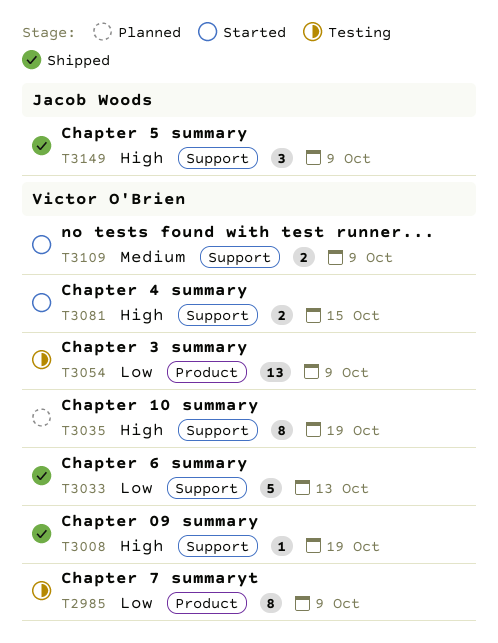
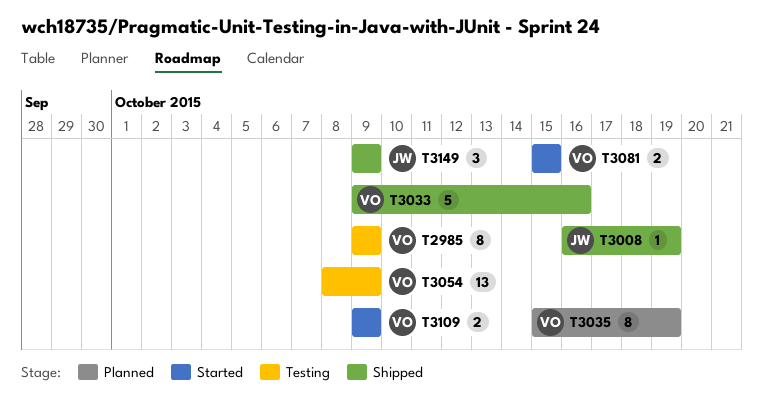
T3008, owner: Victor O'Brien -> Jacob Woods
T3033, due: Oct 13 -> Oct 16

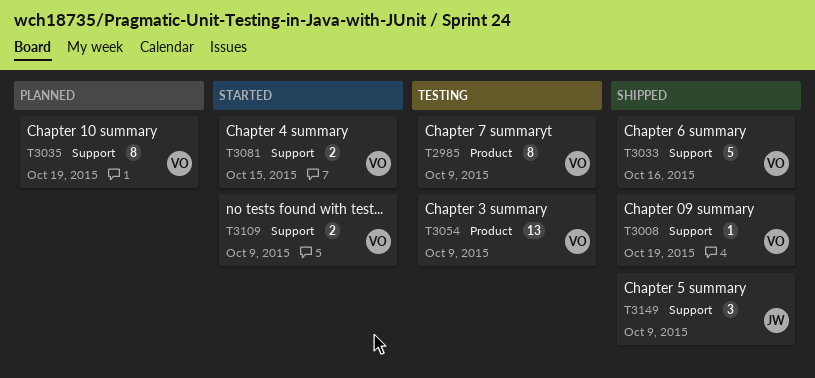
T3008, owner: JW -> VO

